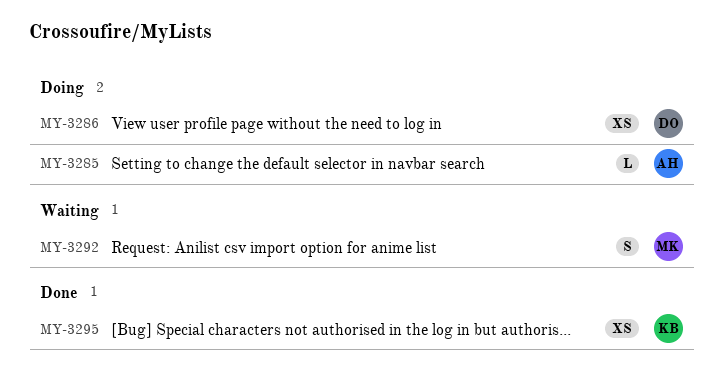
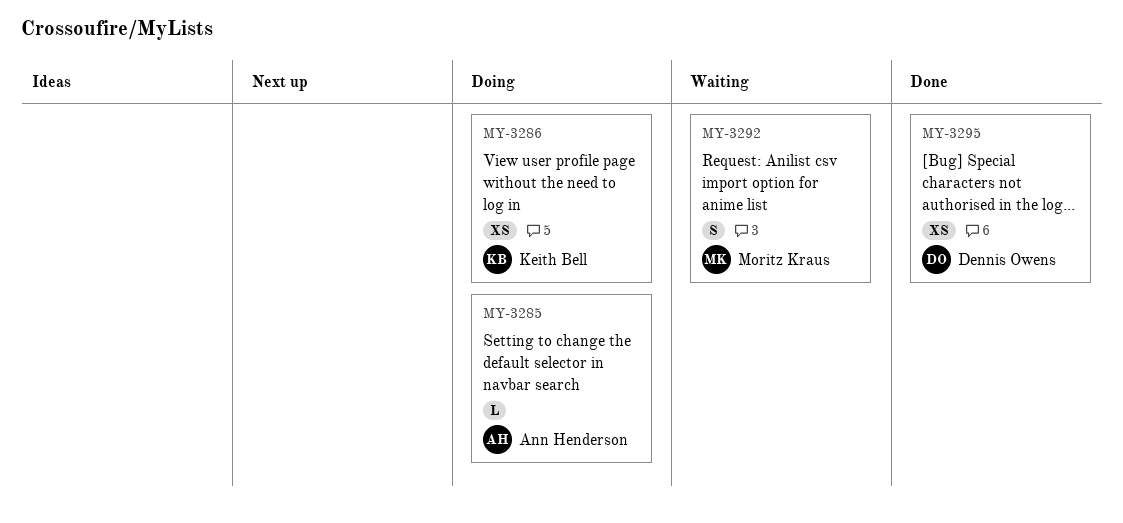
MY-3286, owner: Dennis Owens -> Keith Bell
MY-3295, owner: Keith Bell -> Dennis Owens

